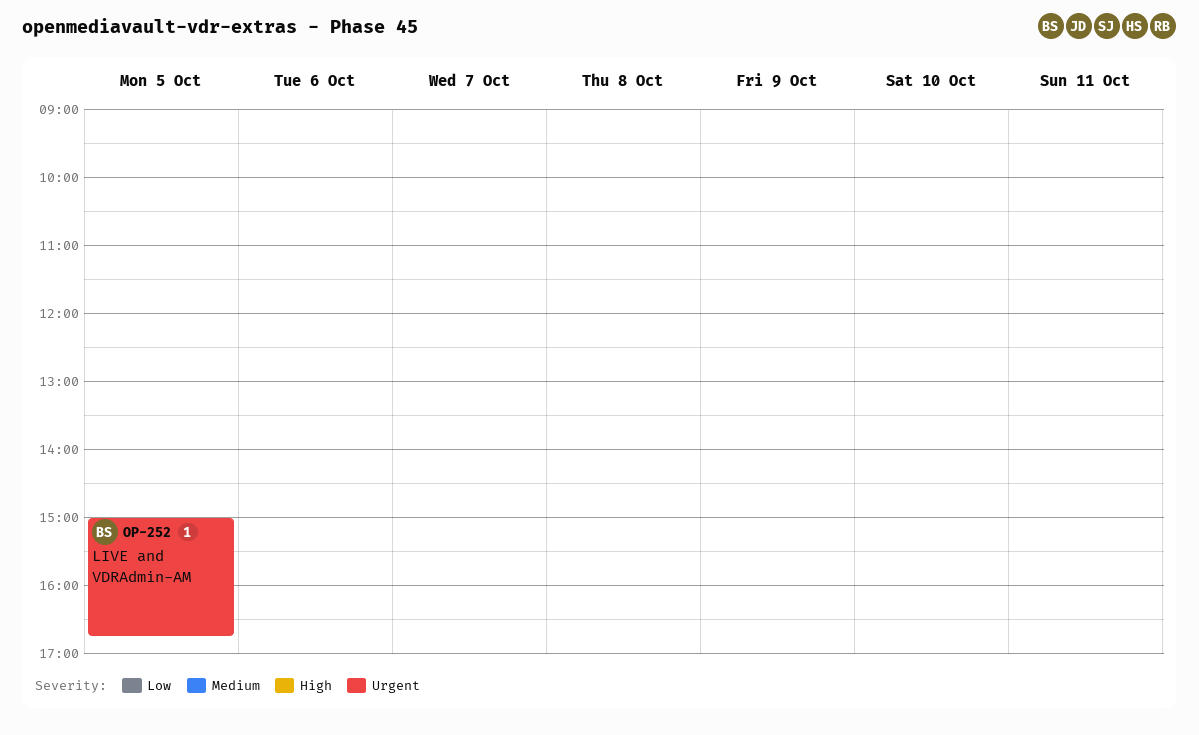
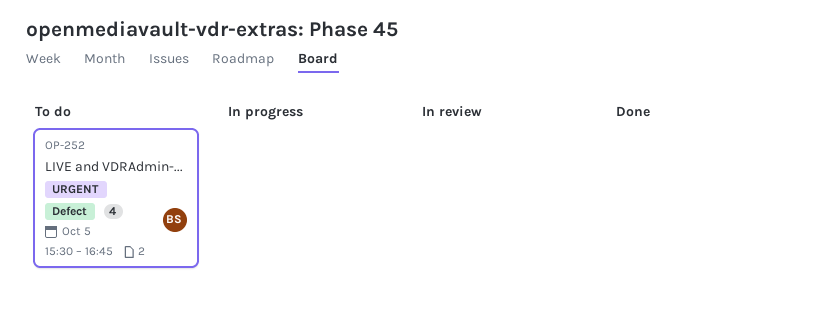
OP-252, estimate: 1 -> 4
OP-252, begins: 15:00 -> 15:30

